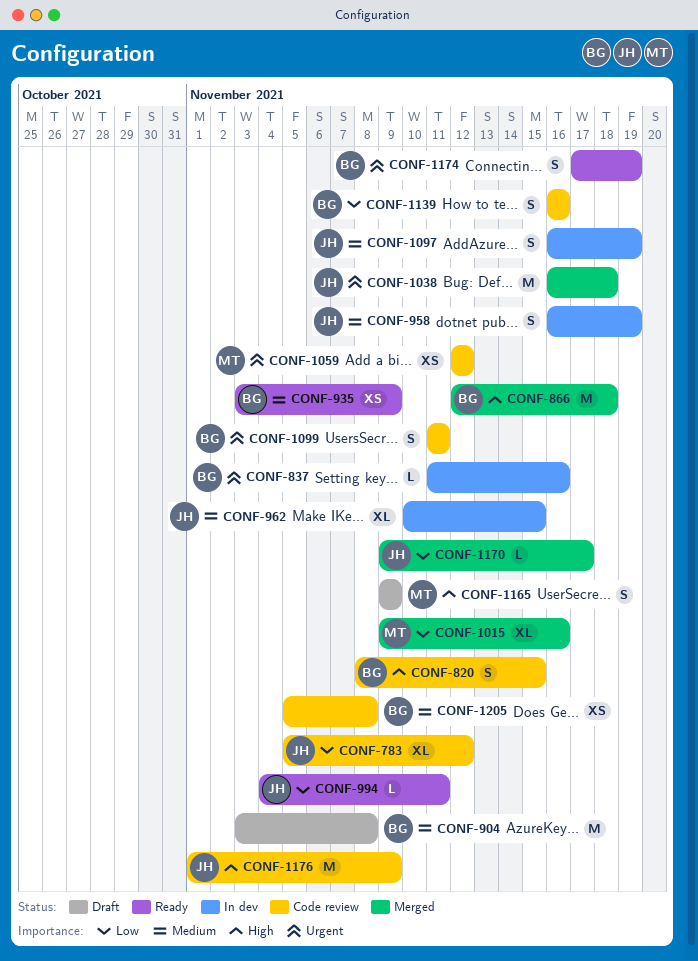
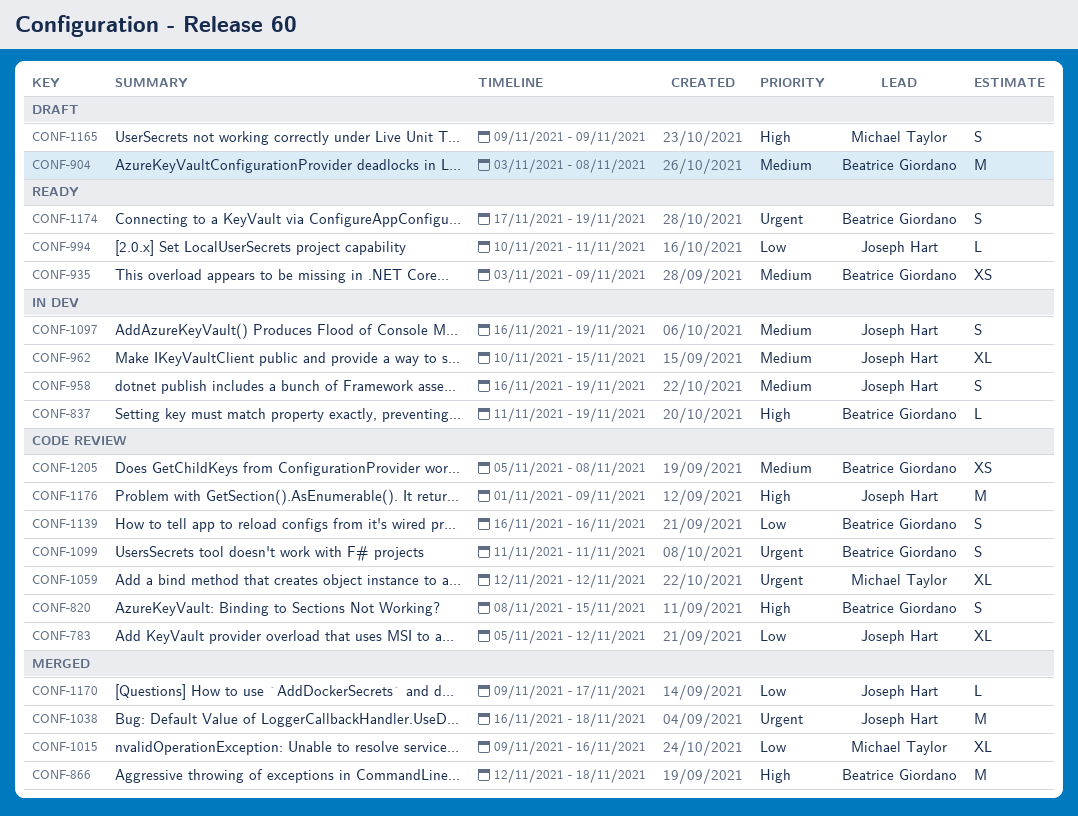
CONF-837, priority: Urgent -> High
CONF-837, due: Nov 16 -> Nov 19
CONF-994, start: Nov 4 -> Nov 10
CONF-1059, estimate: XS -> XL

